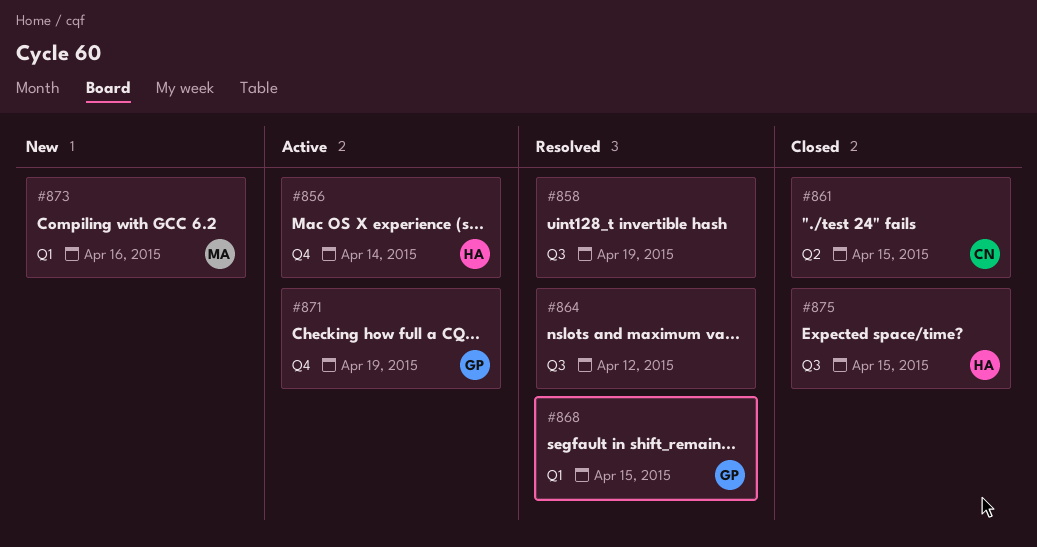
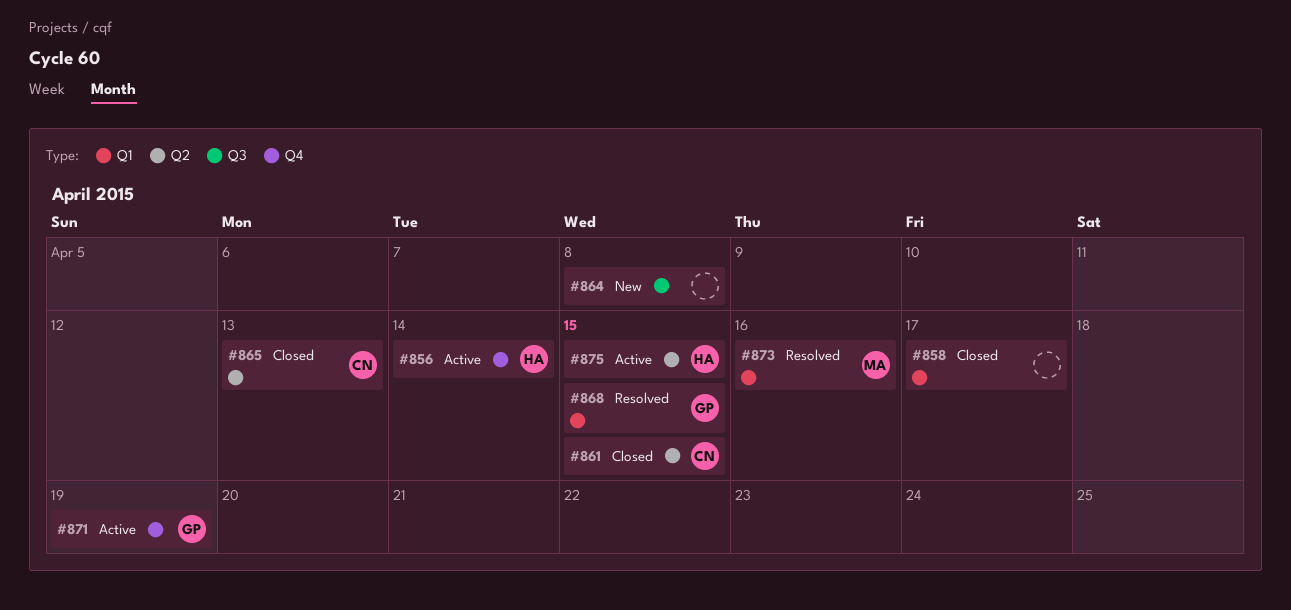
#858, status: Resolved -> Closed
#858, label: Q3 -> Q1
#858, due: Apr 19 -> Apr 17
#864, status: Resolved -> New
#864, due: Apr 12 -> Apr 8
#865: none -> present
#873, status: New -> Resolved
#875, status: Closed -> Active
#875, label: Q3 -> Q2

